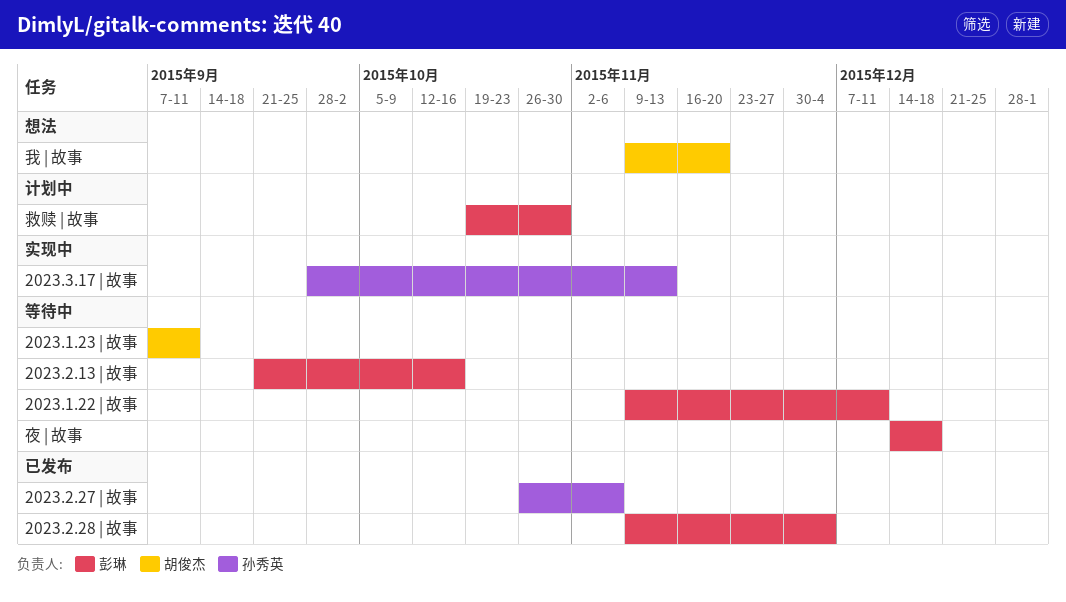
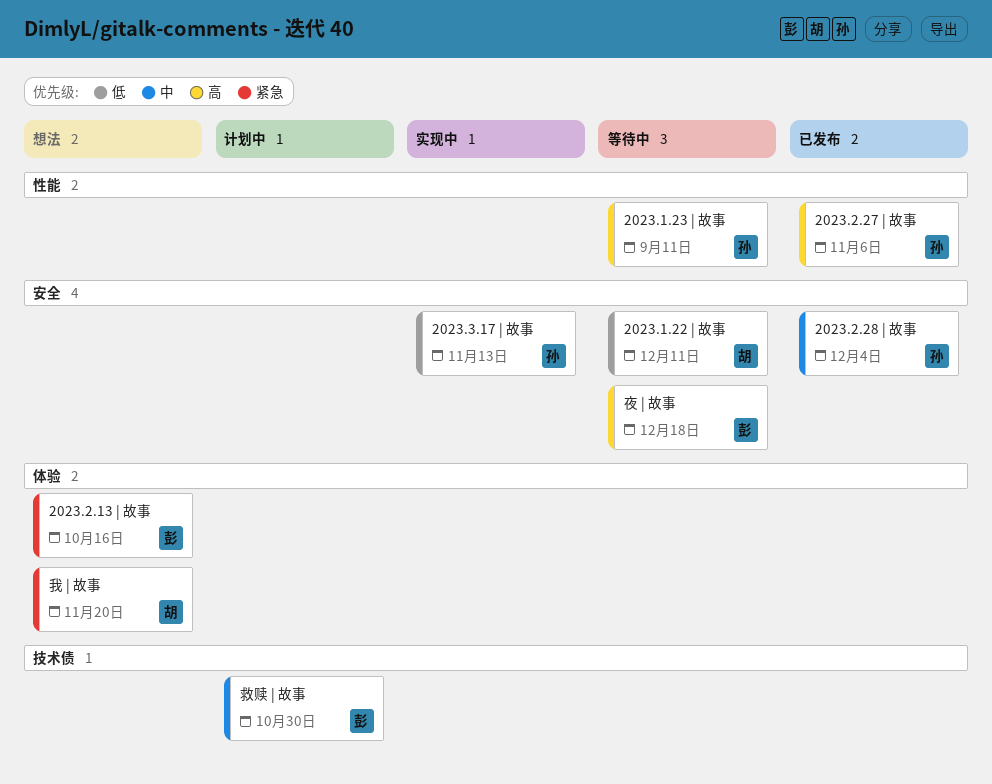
2023.1.22 | 故事, owner: 彭琳 -> 胡俊杰
2023.1.23 | 故事, owner: 胡俊杰 -> 孙秀英
2023.2.13 | 故事, status: 等待中 -> 想法
2023.2.28 | 故事, owner: 彭琳 -> 孙秀英

